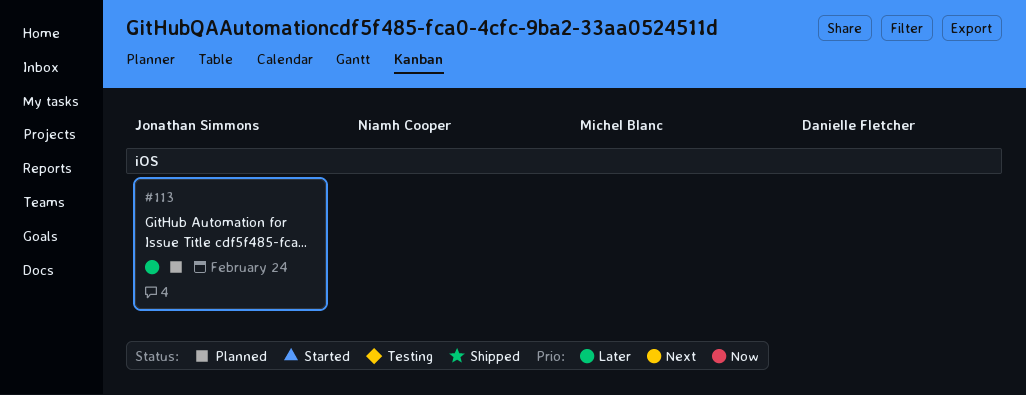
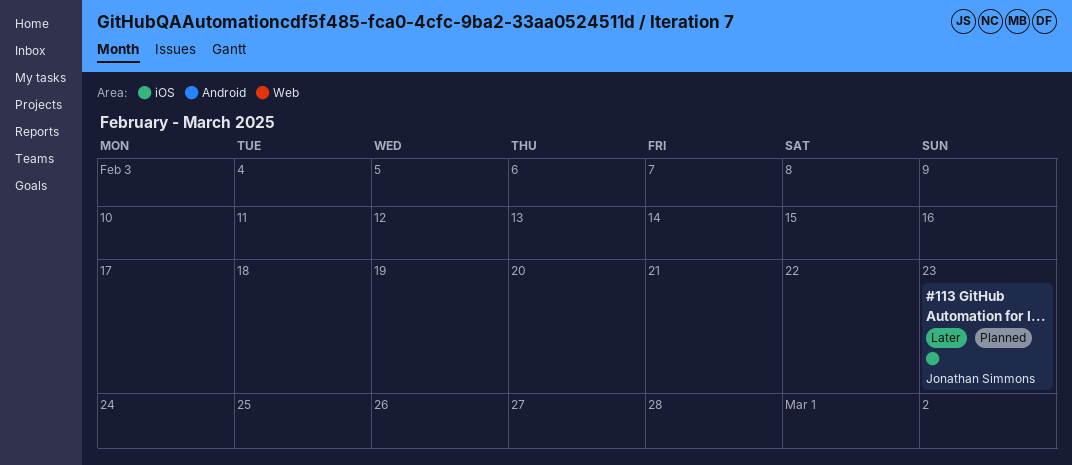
#113, due: Feb 24 -> Feb 23

